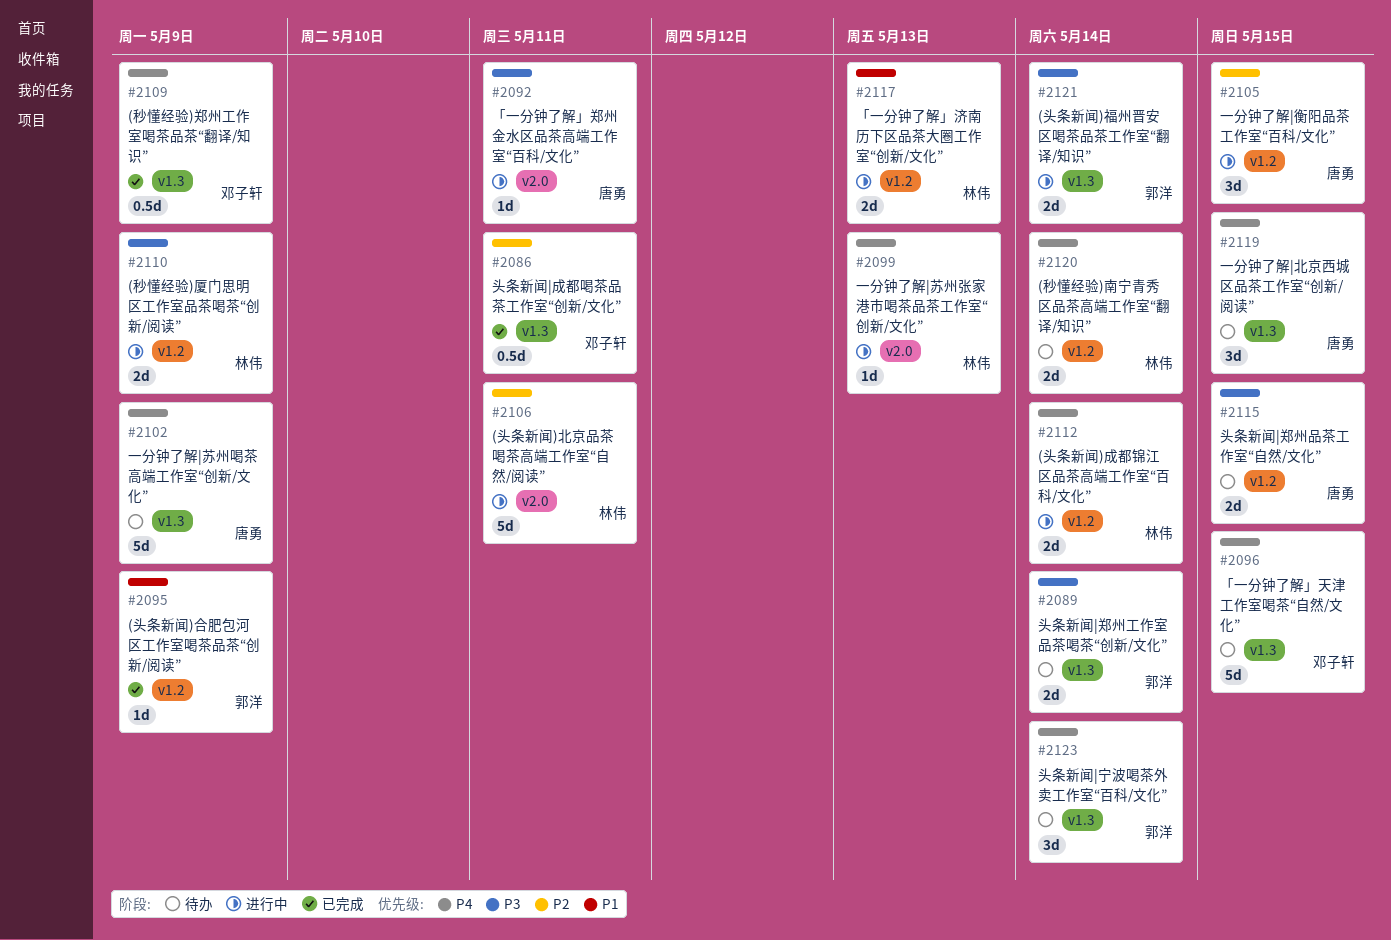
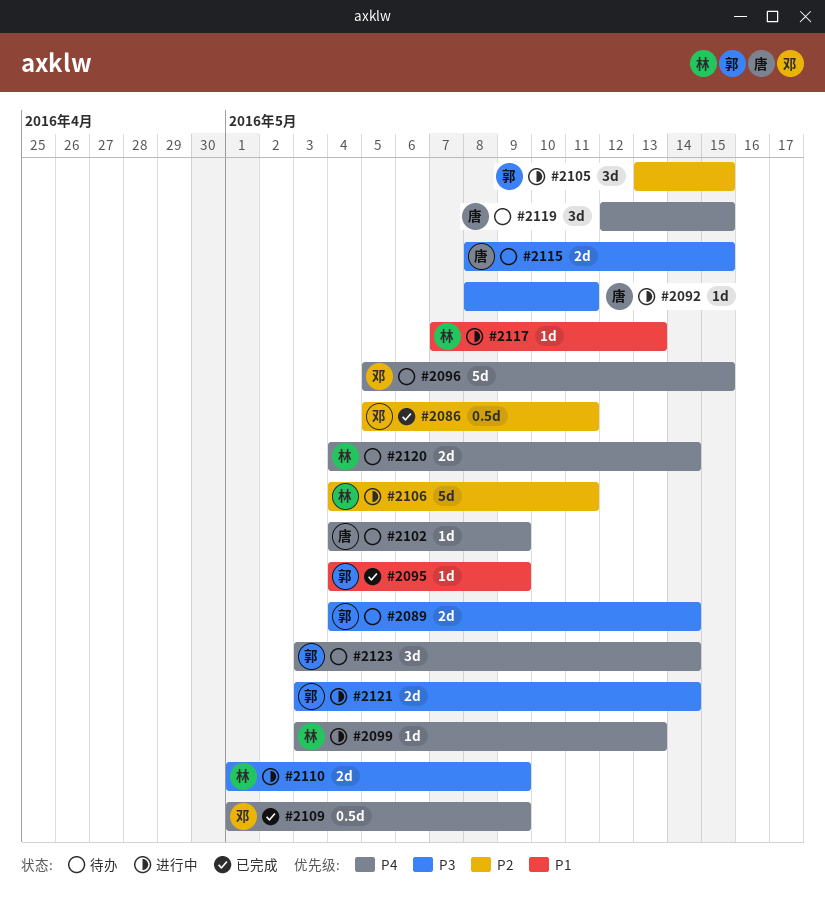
#2102, estimate: 5d -> 1d
#2105, owner: 唐勇 -> 郭洋
#2112: present -> none
#2117, estimate: 2d -> 1d

